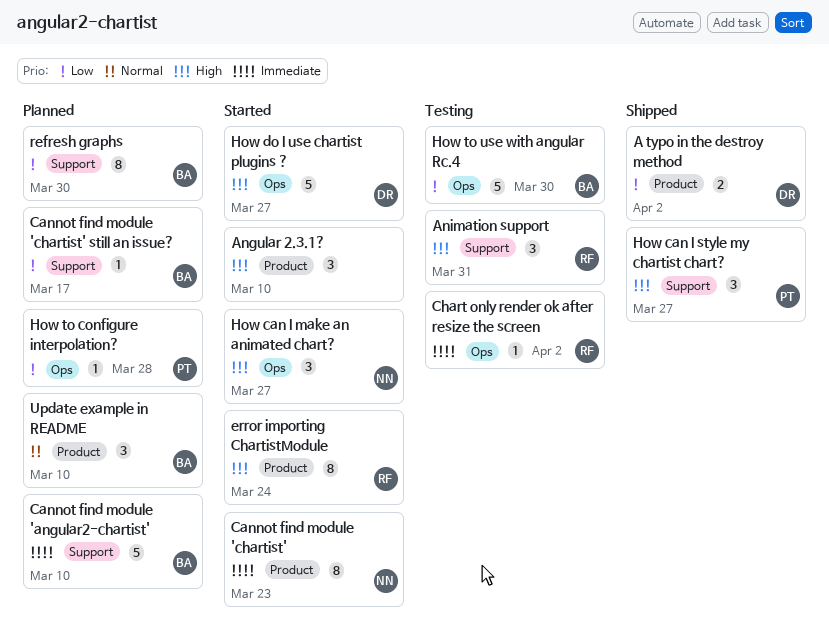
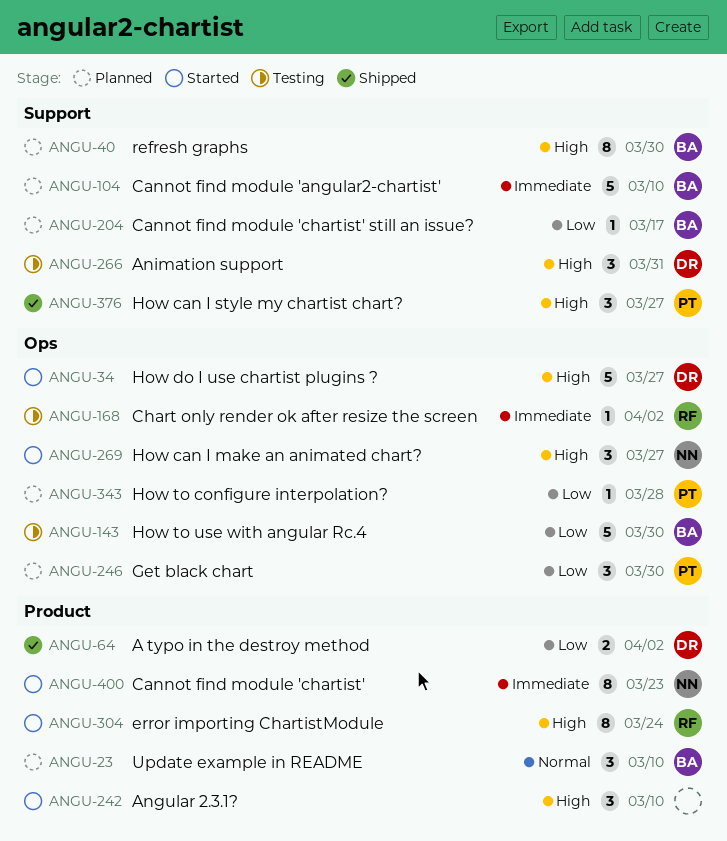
Animation support, owner: RF -> DR
Get black chart: none -> present
refresh graphs, priority: Low -> High

